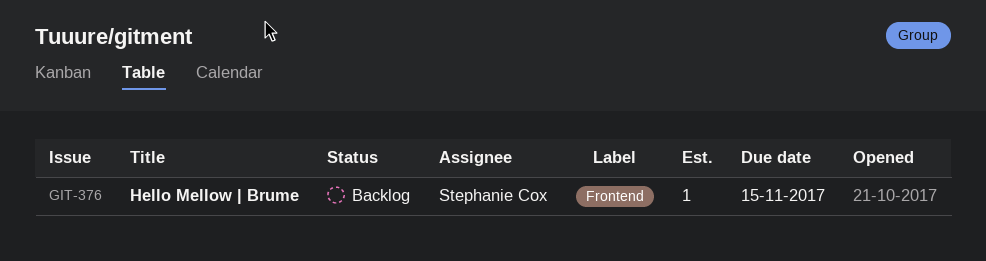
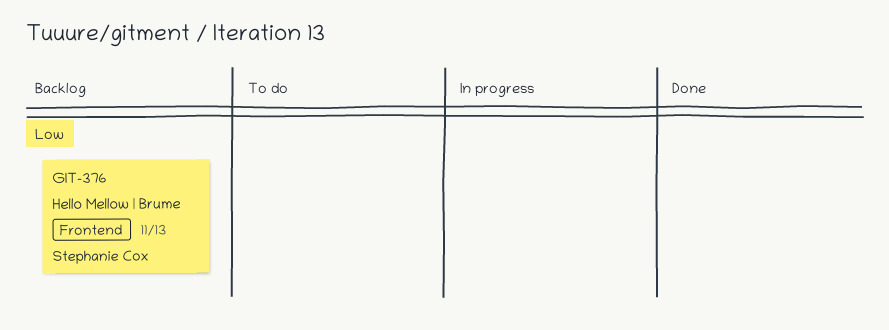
GIT-376, due: Nov 15 -> Nov 13

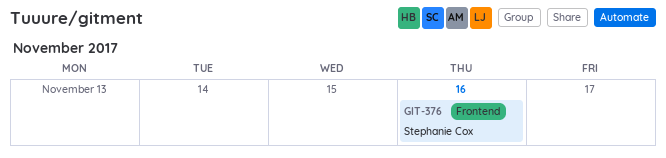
GIT-376, due: Nov 13 -> Nov 16

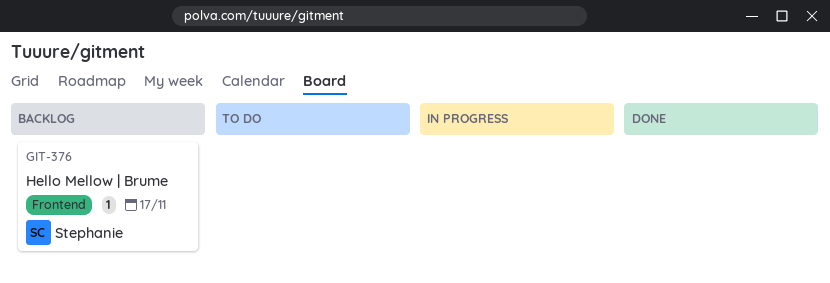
GIT-376, due: Nov 16 -> Nov 17

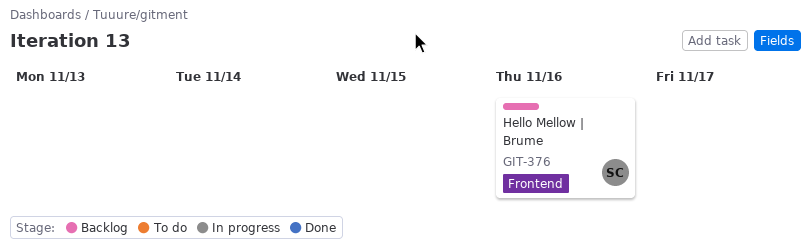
GIT-376, due: Nov 17 -> Nov 16

